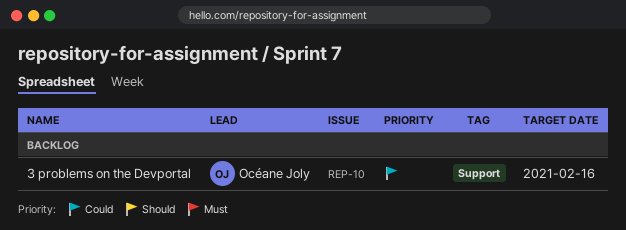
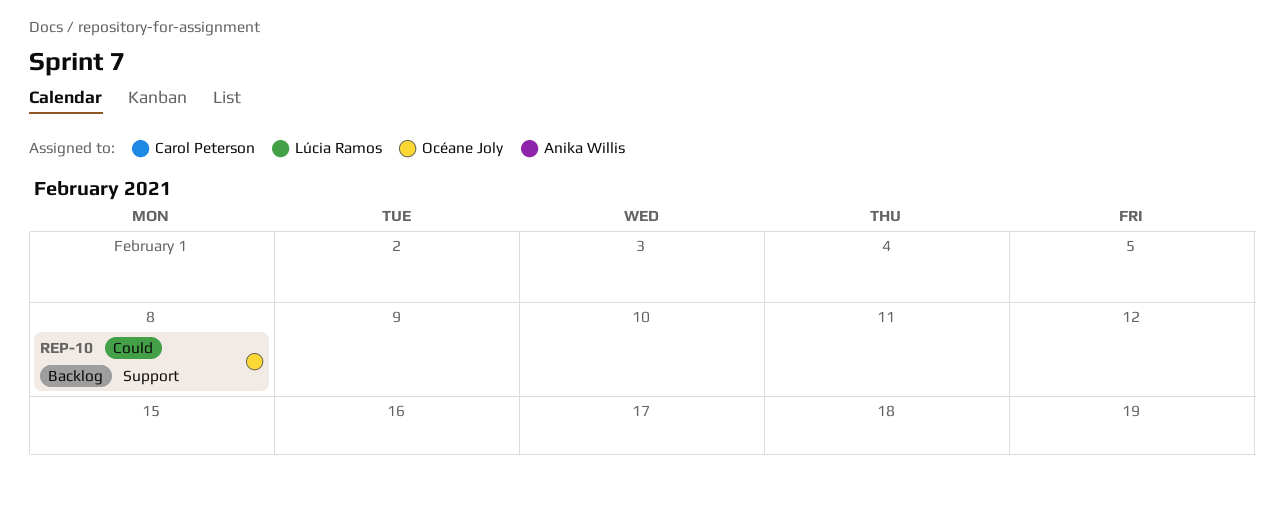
REP-10, due: Feb 16 -> Feb 8

